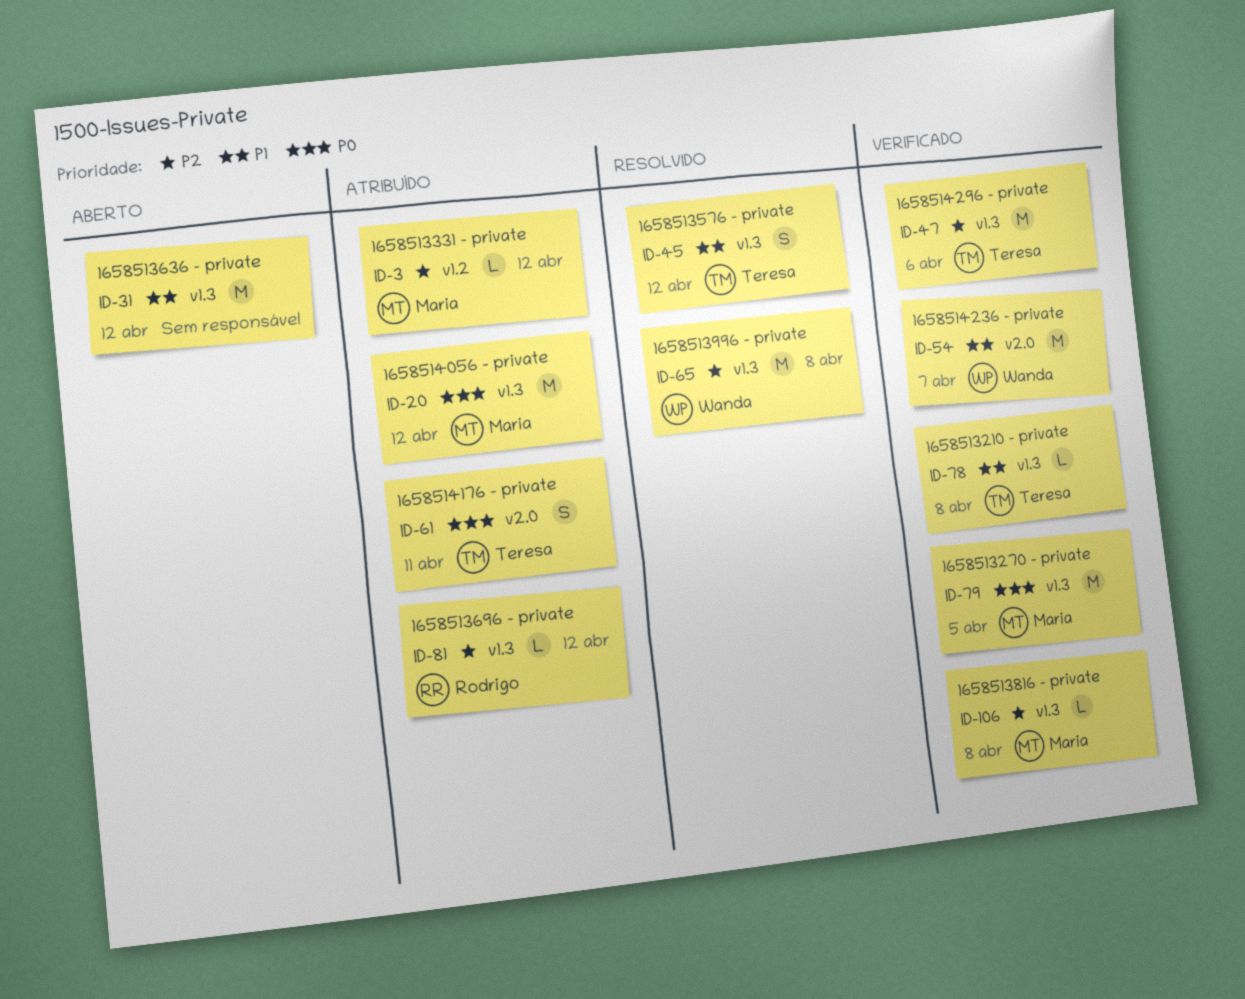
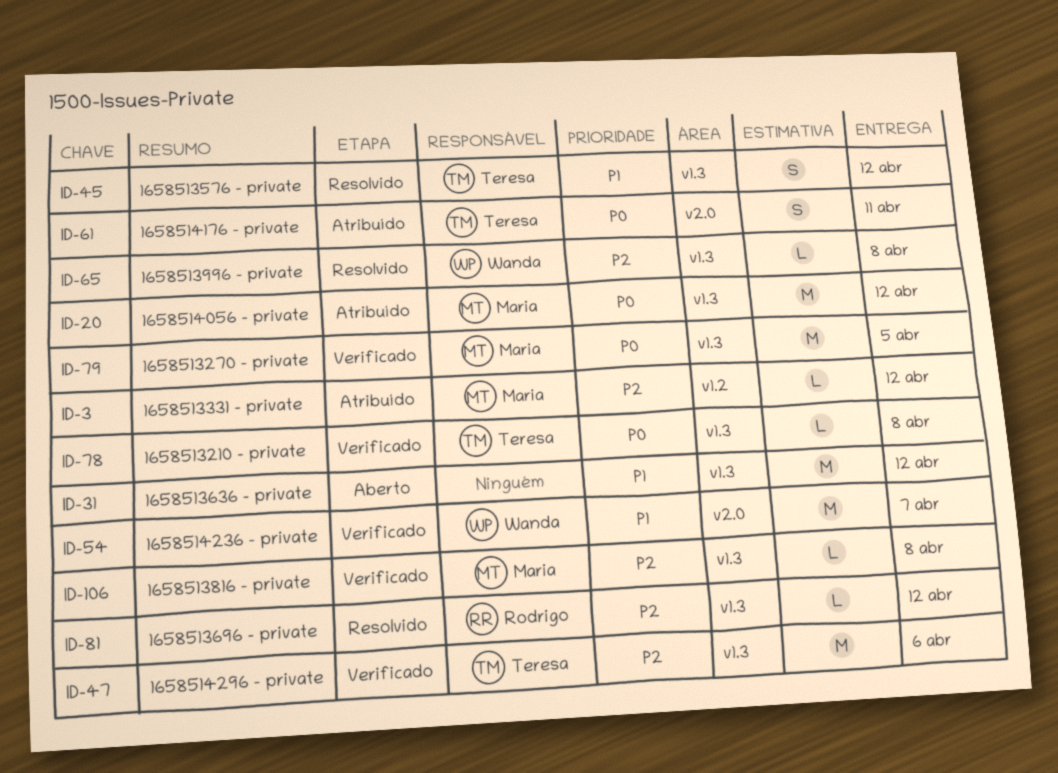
ID-65, estimate: M -> L
ID-78, priority: P1 -> P0
ID-81, status: Atribuído -> Resolvido

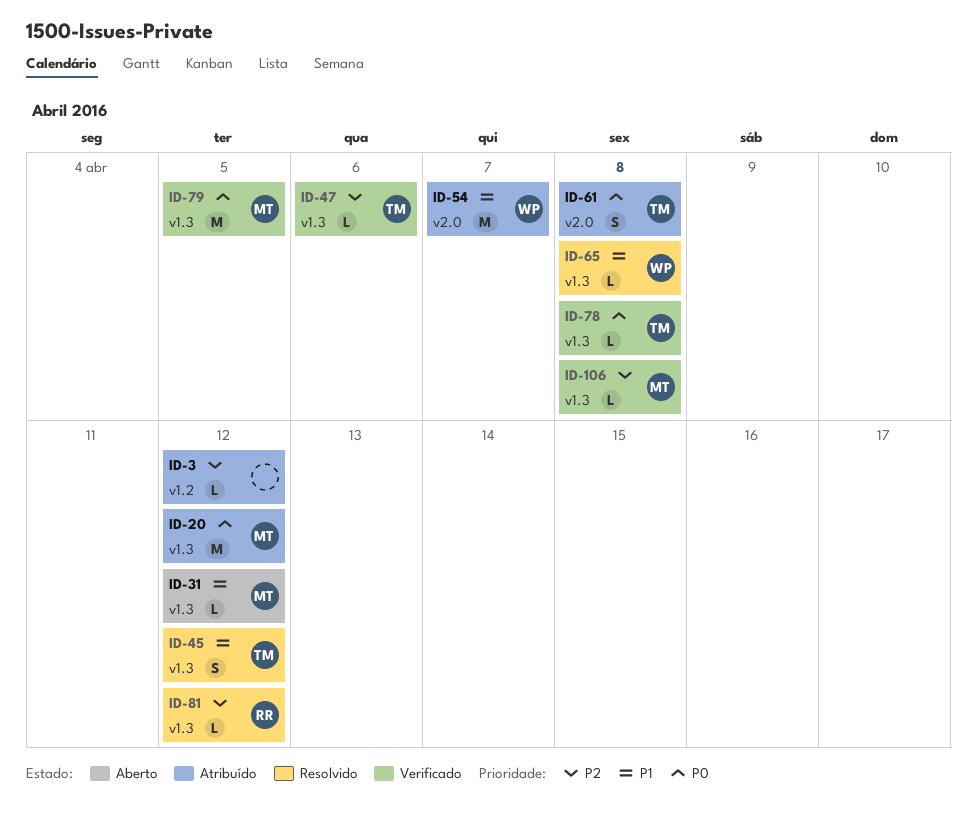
ID-3, owner: Maria -> none
ID-31, owner: none -> Maria
ID-31, estimate: M -> L
ID-47, estimate: M -> L
ID-54, status: Verificado -> Atribuído
ID-61, due: Apr 11 -> Apr 8
ID-65, priority: P2 -> P1

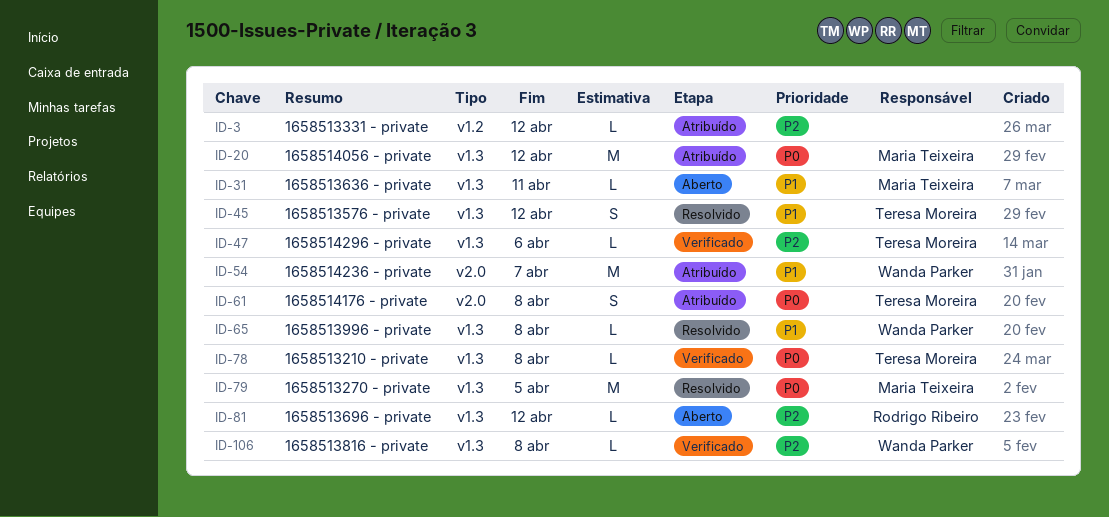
ID-31, due: Apr 12 -> Apr 11
ID-79, status: Verificado -> Resolvido
ID-81, status: Resolvido -> Aberto
ID-106, owner: Maria Teixeira -> Wanda Parker

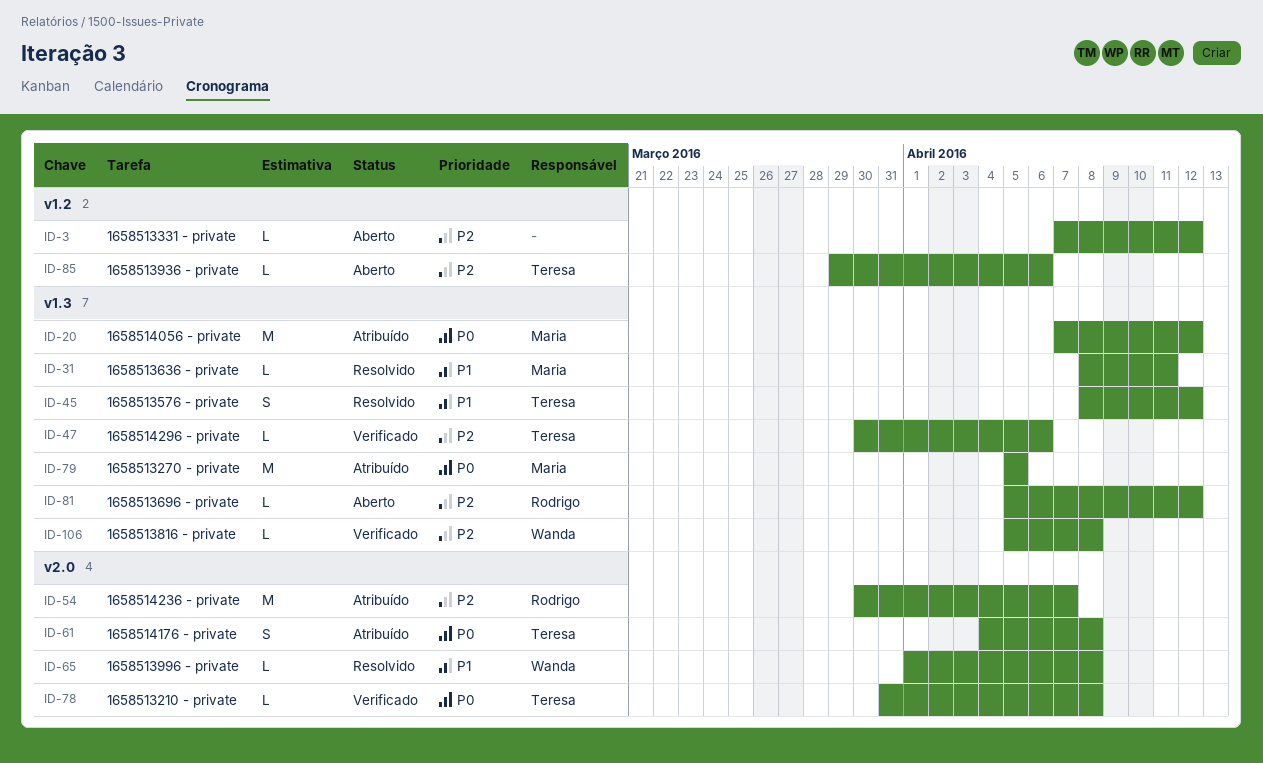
ID-3, status: Atribuído -> Aberto
ID-31, status: Aberto -> Resolvido
ID-54, owner: Wanda Parker -> Rodrigo Ribeiro
ID-54, priority: P1 -> P2
ID-65, label: v1.3 -> v2.0
ID-78, label: v1.3 -> v2.0
ID-79, status: Resolvido -> Atribuído
ID-85: none -> present

